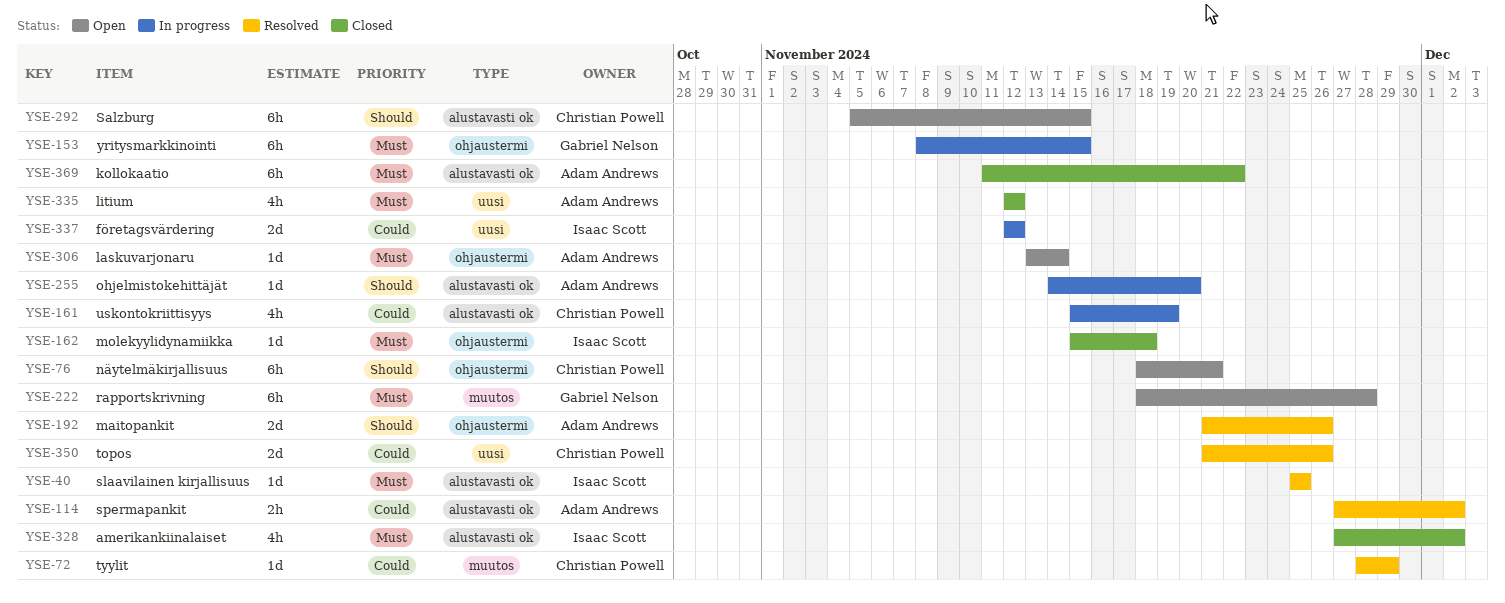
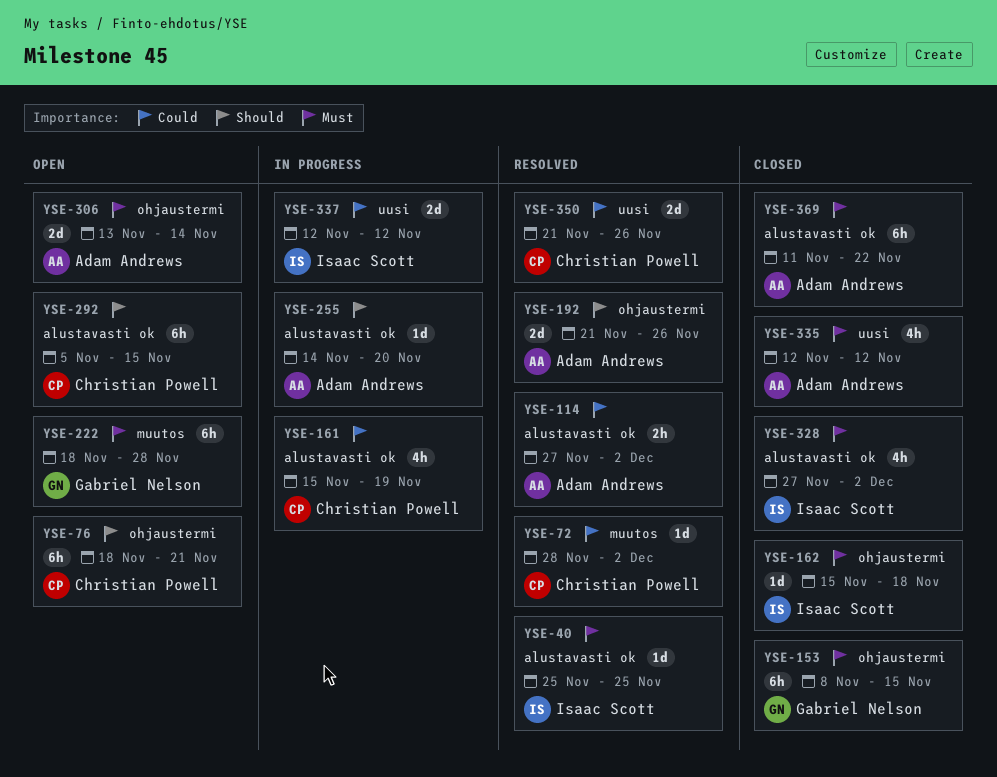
YSE-72, due: Nov 29 -> Dec 2
YSE-153, status: In progress -> Closed
YSE-306, estimate: 1d -> 2d

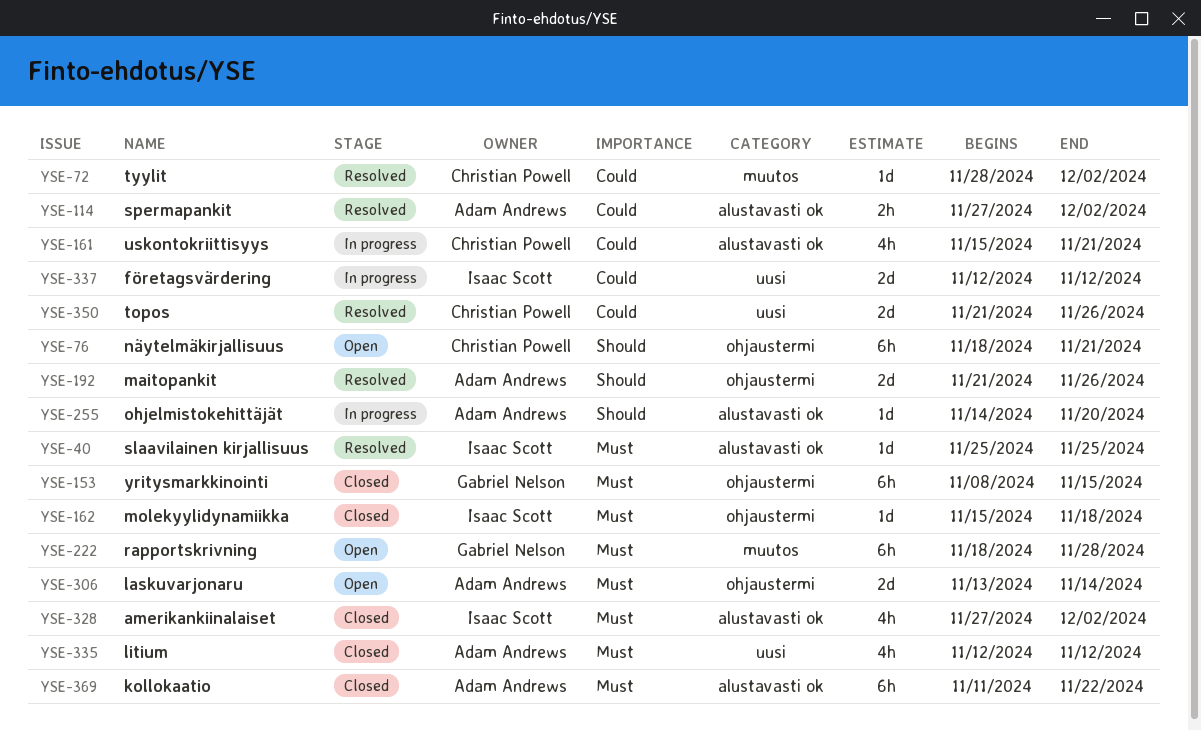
YSE-161, due: Nov 19 -> Nov 21
YSE-292: present -> none

